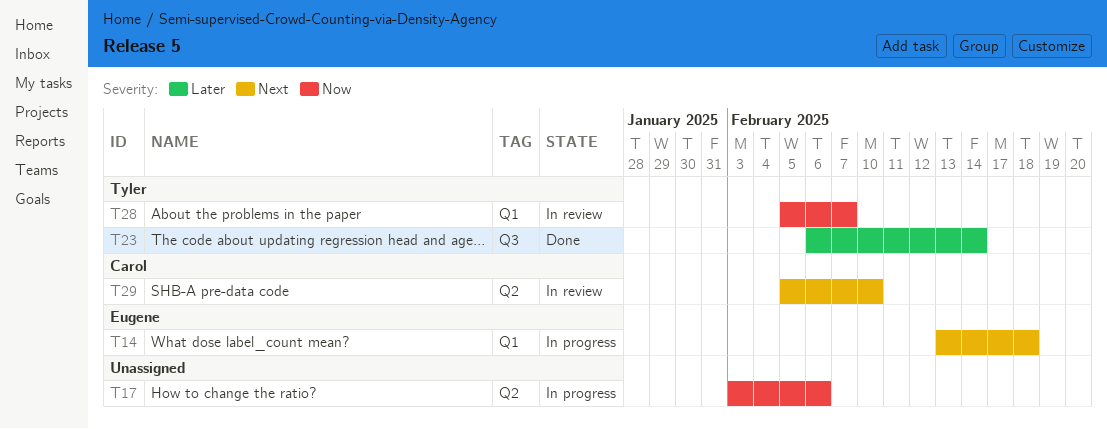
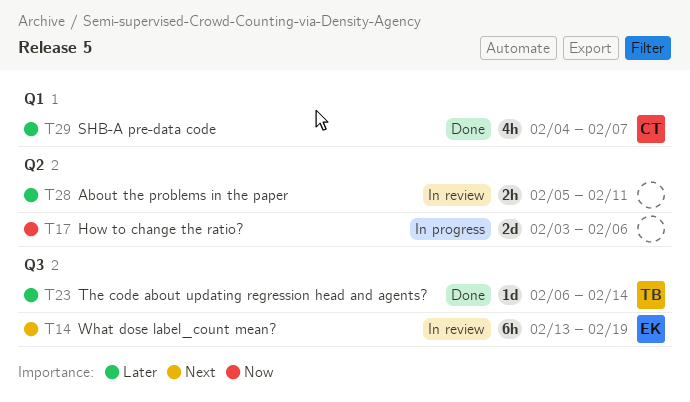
T14, status: In progress -> In review
T14, label: Q1 -> Q3
T14, due: Feb 18 -> Feb 19
T28, owner: Tyler -> none
T28, priority: Now -> Later
T28, label: Q1 -> Q2
T28, due: Feb 7 -> Feb 11
T29, status: In review -> Done
T29, priority: Next -> Later
T29, label: Q2 -> Q1
T29, start: Feb 5 -> Feb 4
T29, due: Feb 10 -> Feb 7

